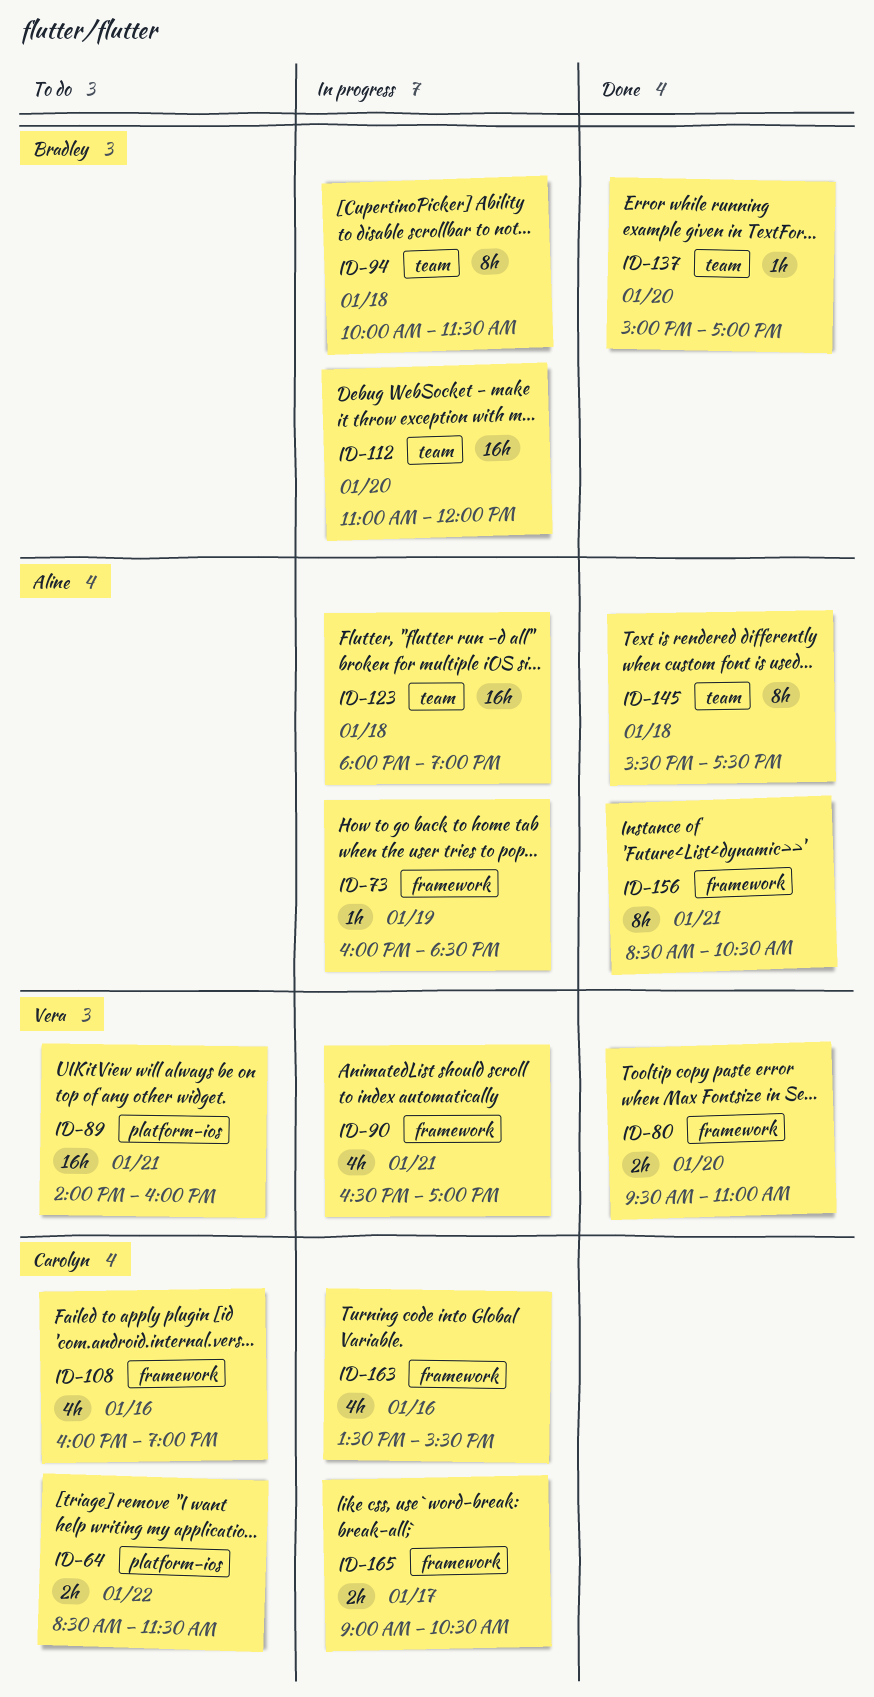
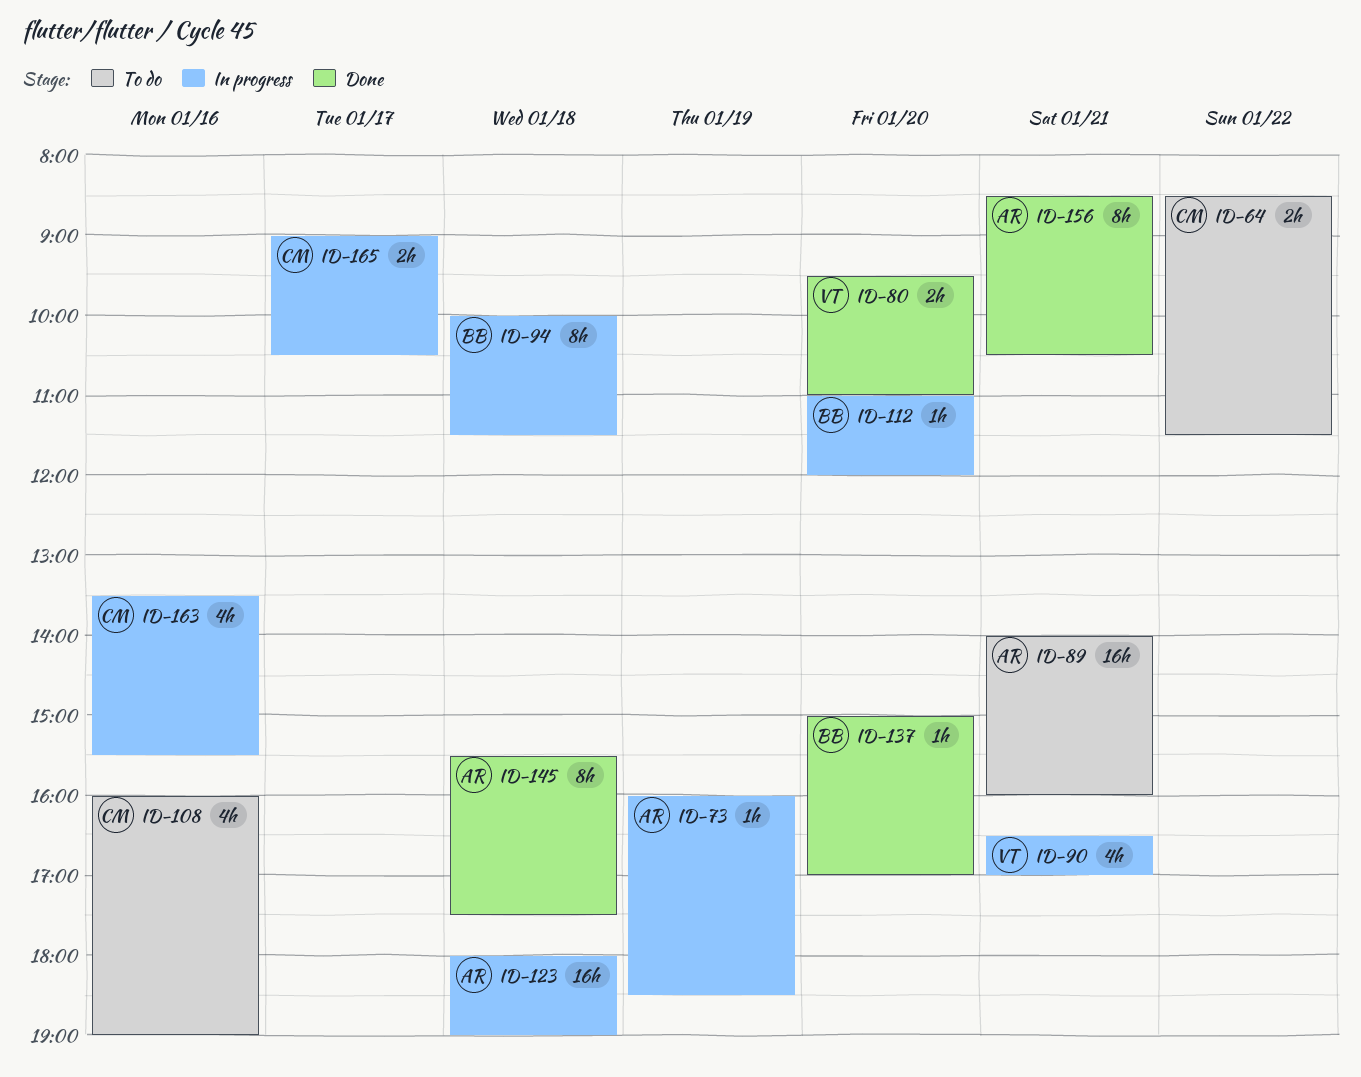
ID-89, owner: Vera -> Aline
ID-112, estimate: 16h -> 1h

